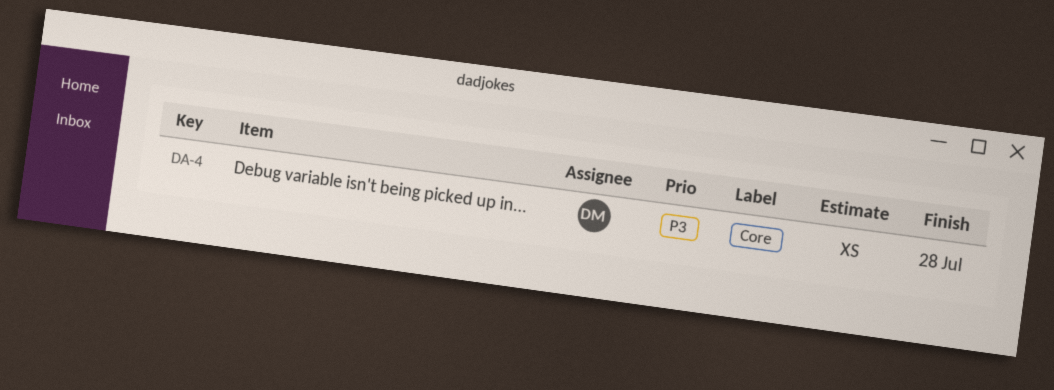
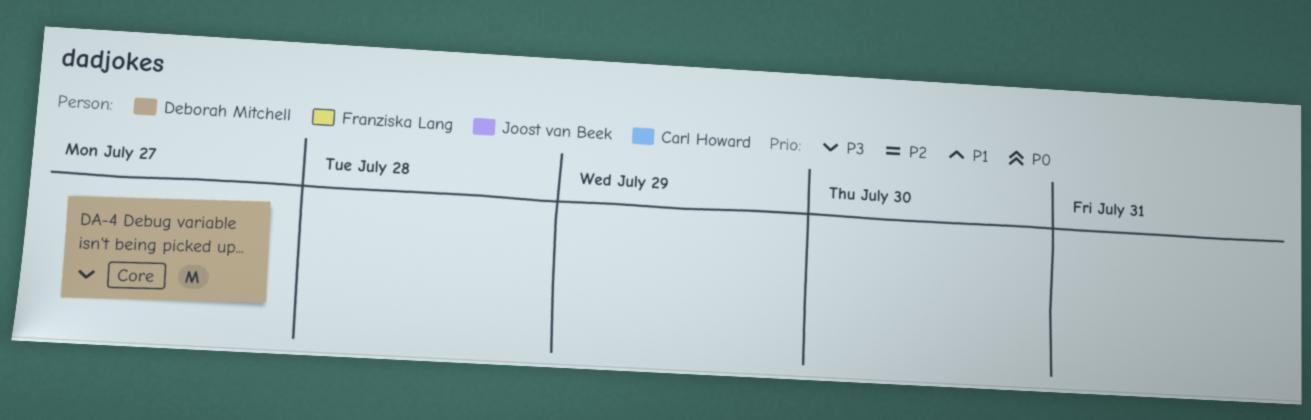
DA-4, estimate: XS -> M
DA-4, due: Jul 28 -> Jul 27

